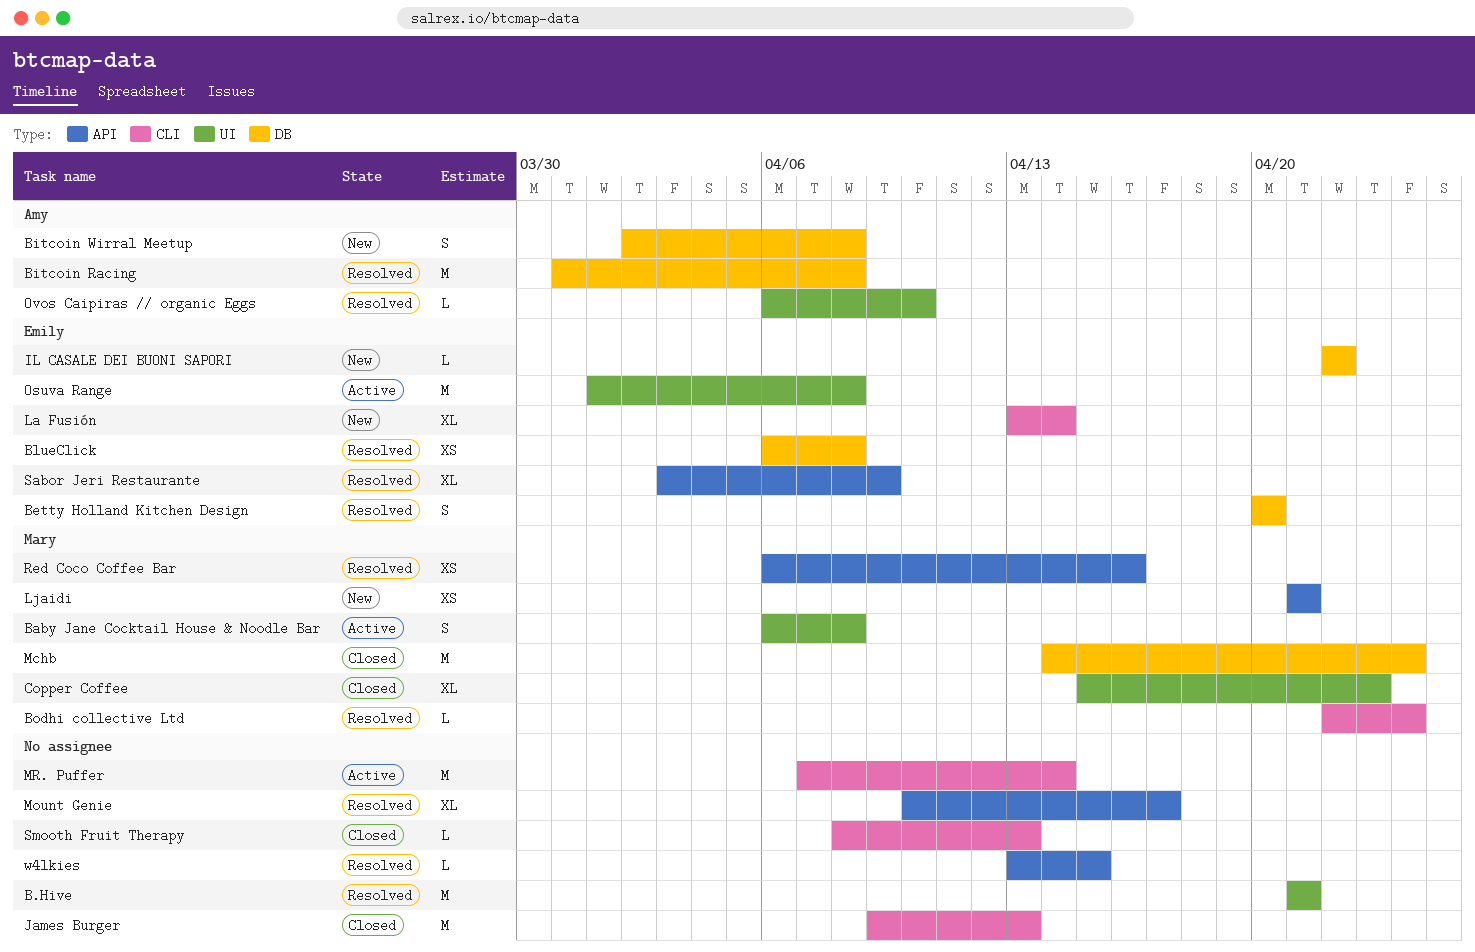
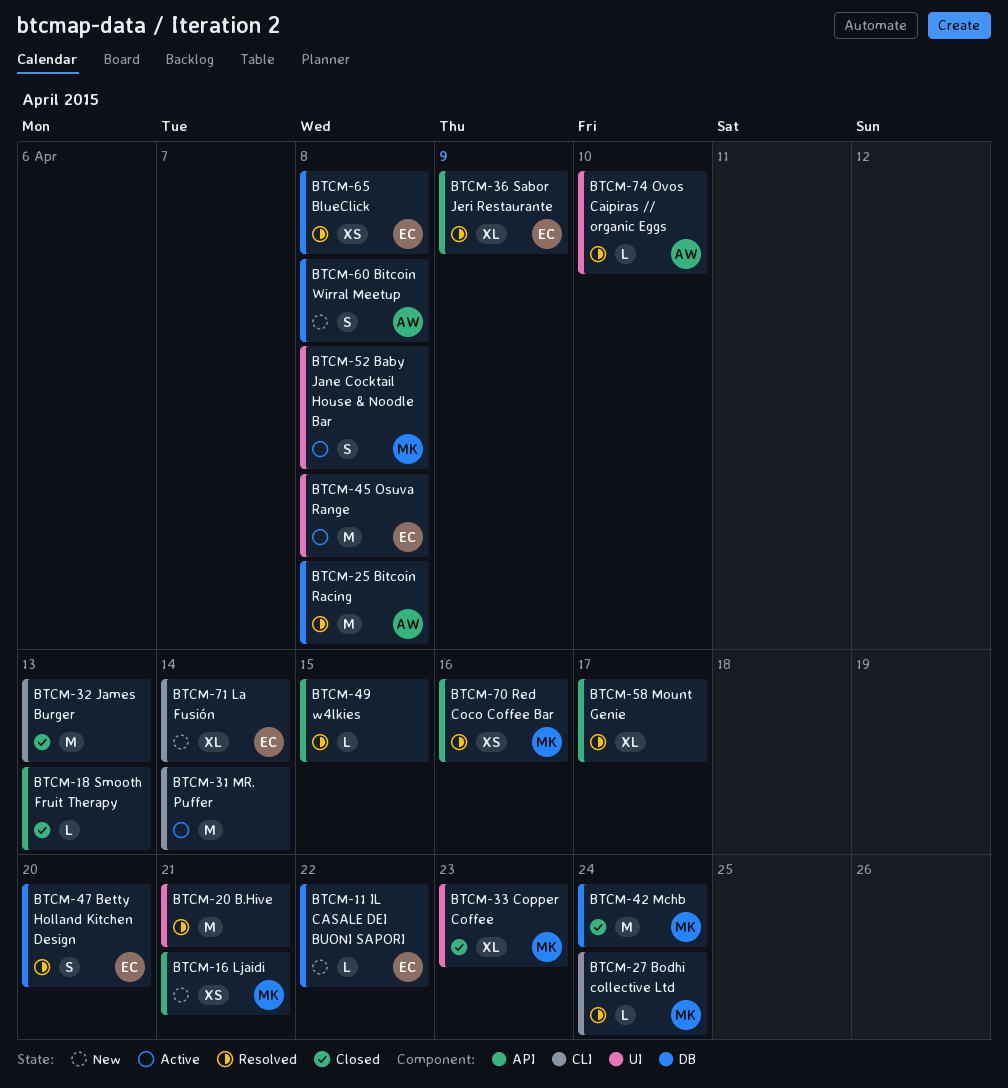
Smooth Fruit Therapy, label: CLI -> API

